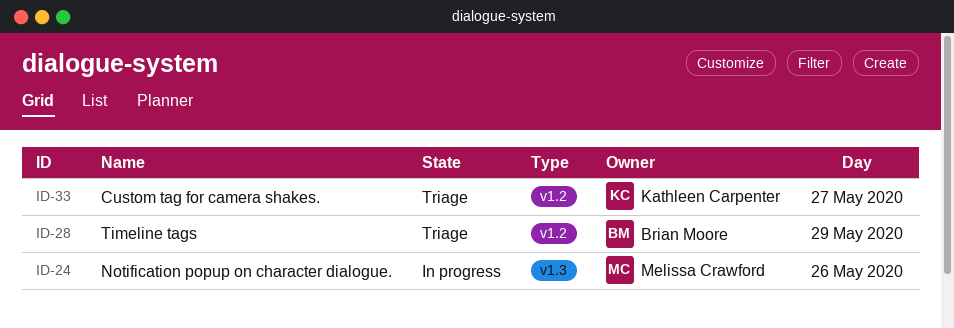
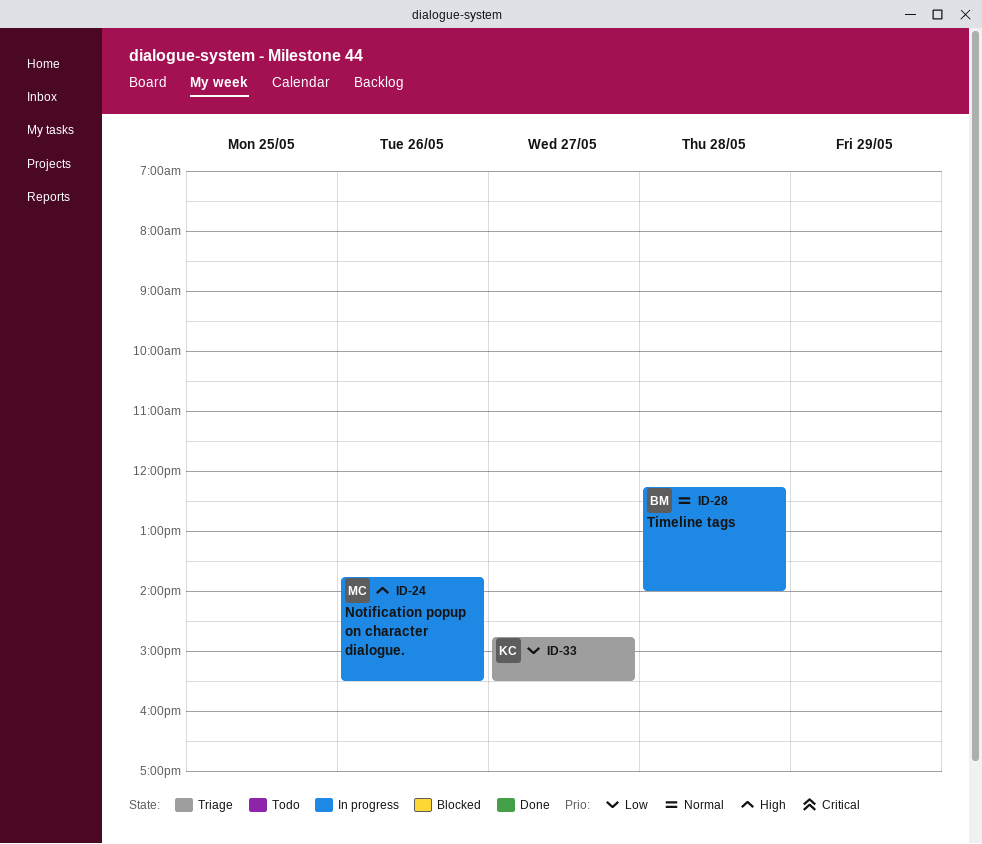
ID-28, status: Triage -> In progress
ID-28, day: May 29 -> May 28

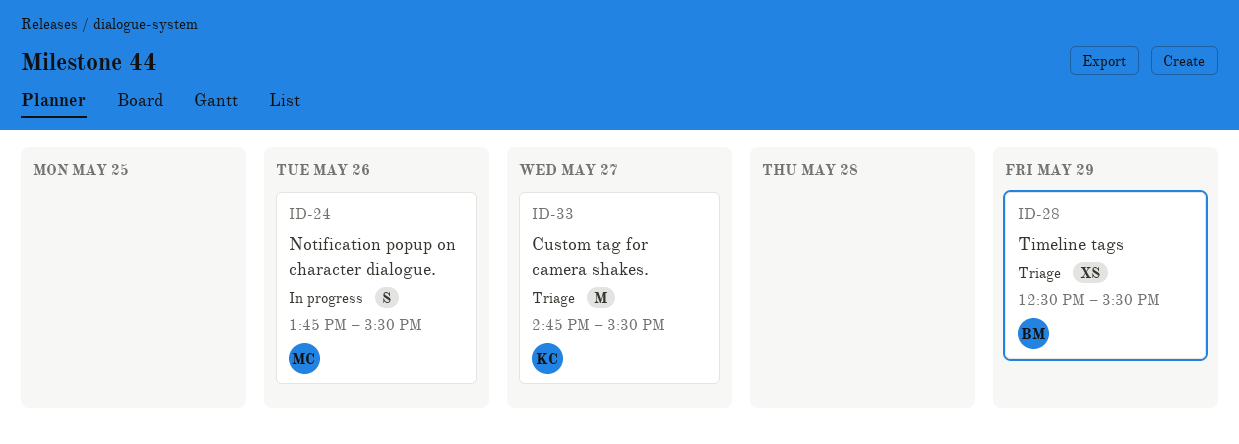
ID-28, status: In progress -> Triage
ID-28, day: May 28 -> May 29
ID-28, begins: 12:15 -> 12:30
ID-28, ends: 14:00 -> 15:30

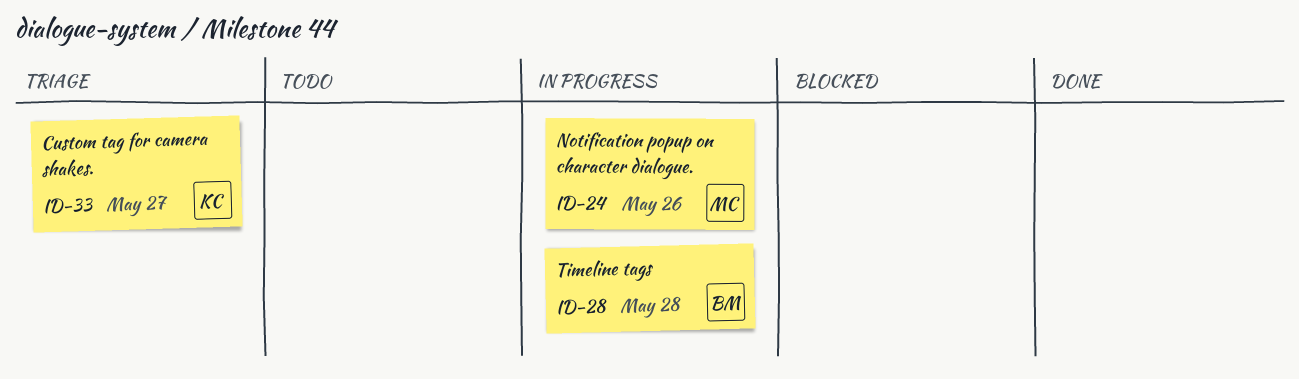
ID-28, status: Triage -> In progress
ID-28, day: May 29 -> May 28

